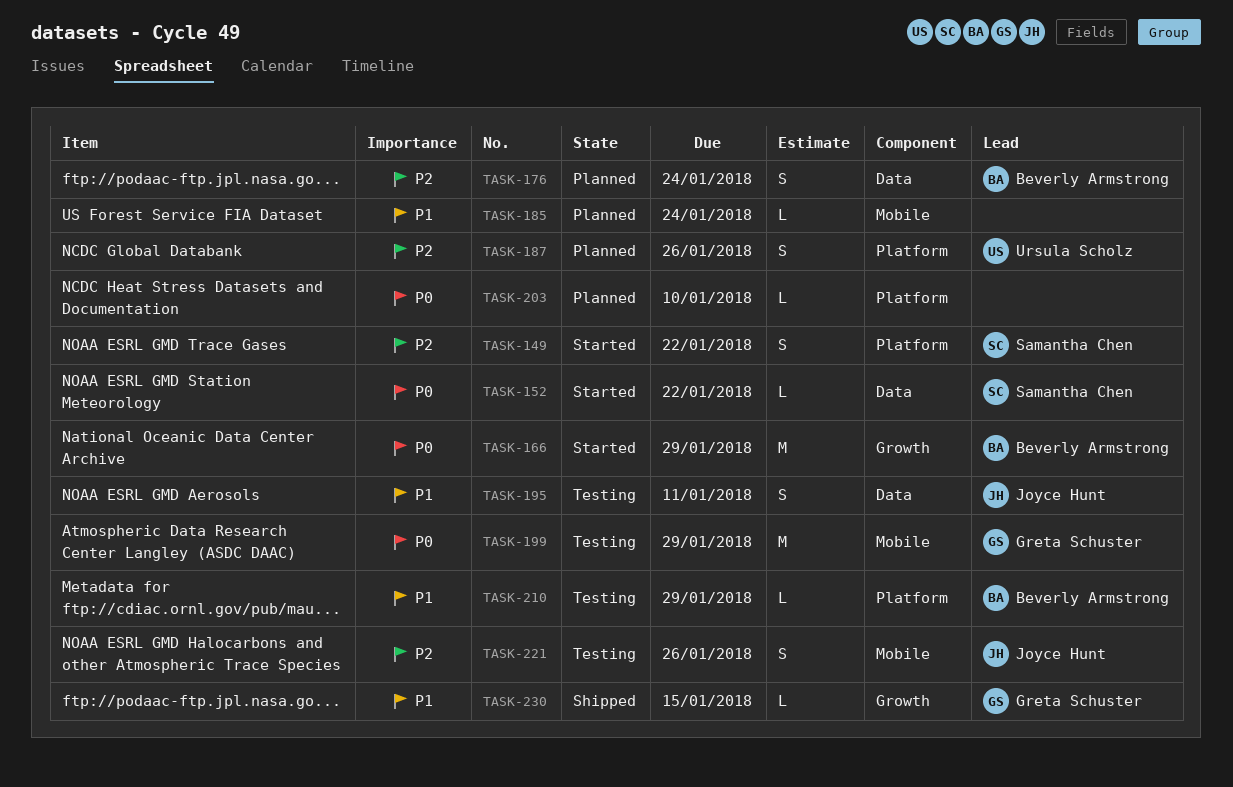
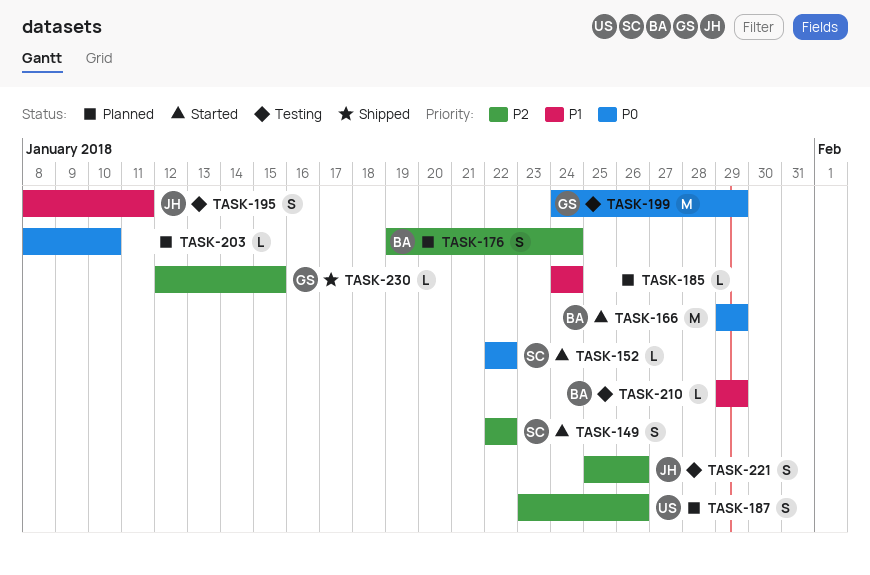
TASK-230, priority: P1 -> P2

